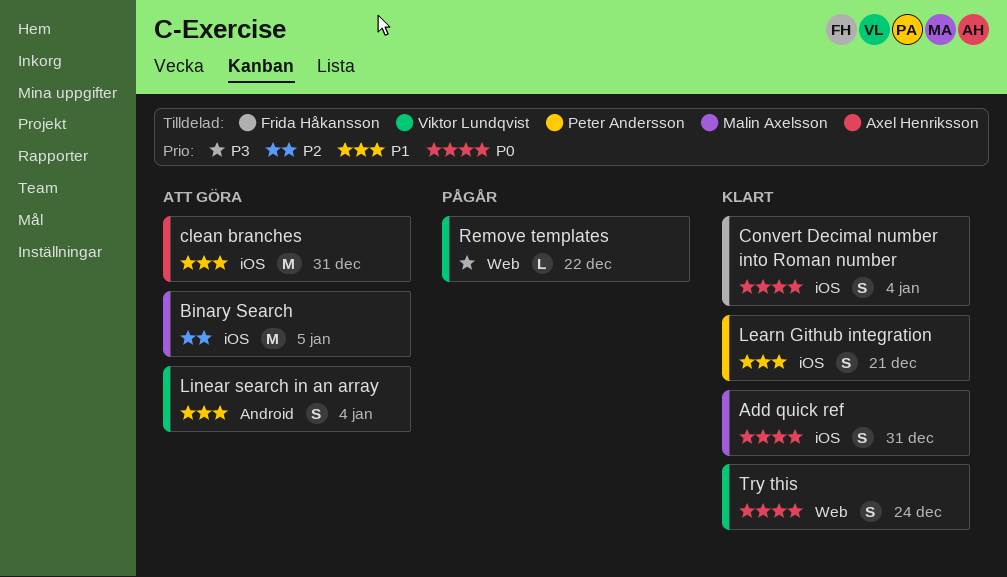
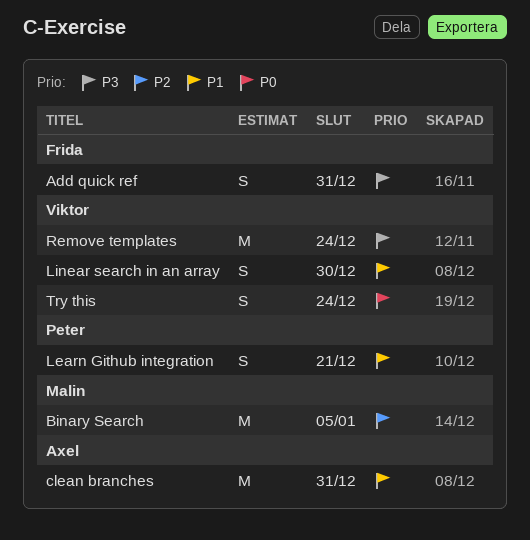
Add quick ref, owner: Malin Axelsson -> Frida Håkansson
Add quick ref, priority: P0 -> P3
Convert Decimal number into Roman number: present -> none
Linear search in an array, due: Jan 4 -> Dec 30
Remove templates, estimate: L -> M
Remove templates, due: Dec 22 -> Dec 24

